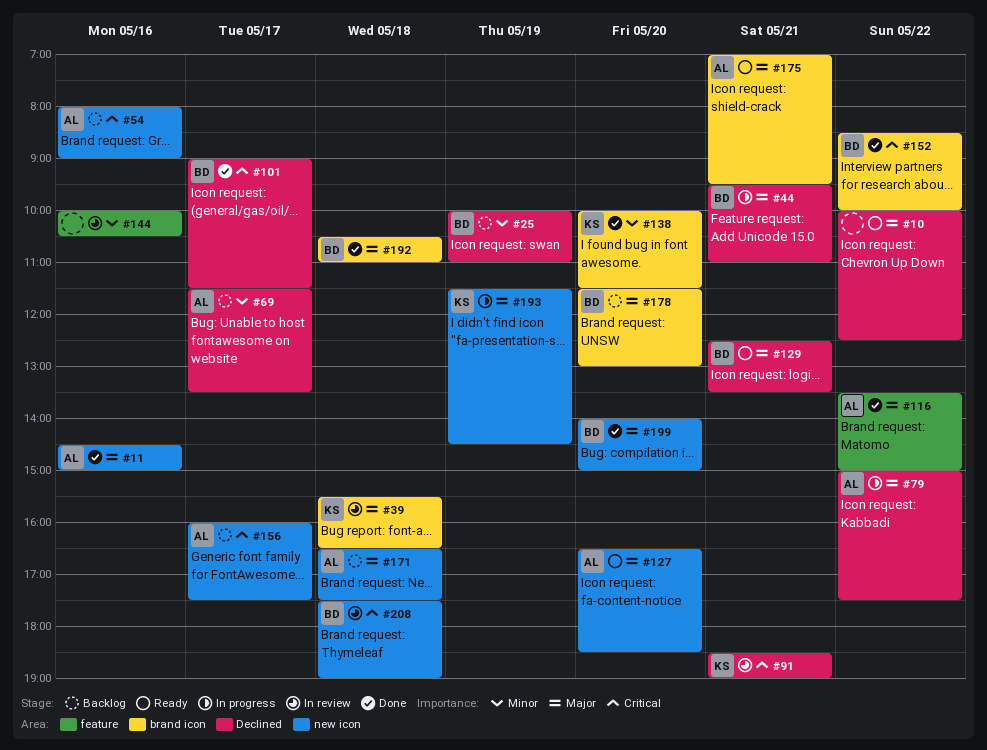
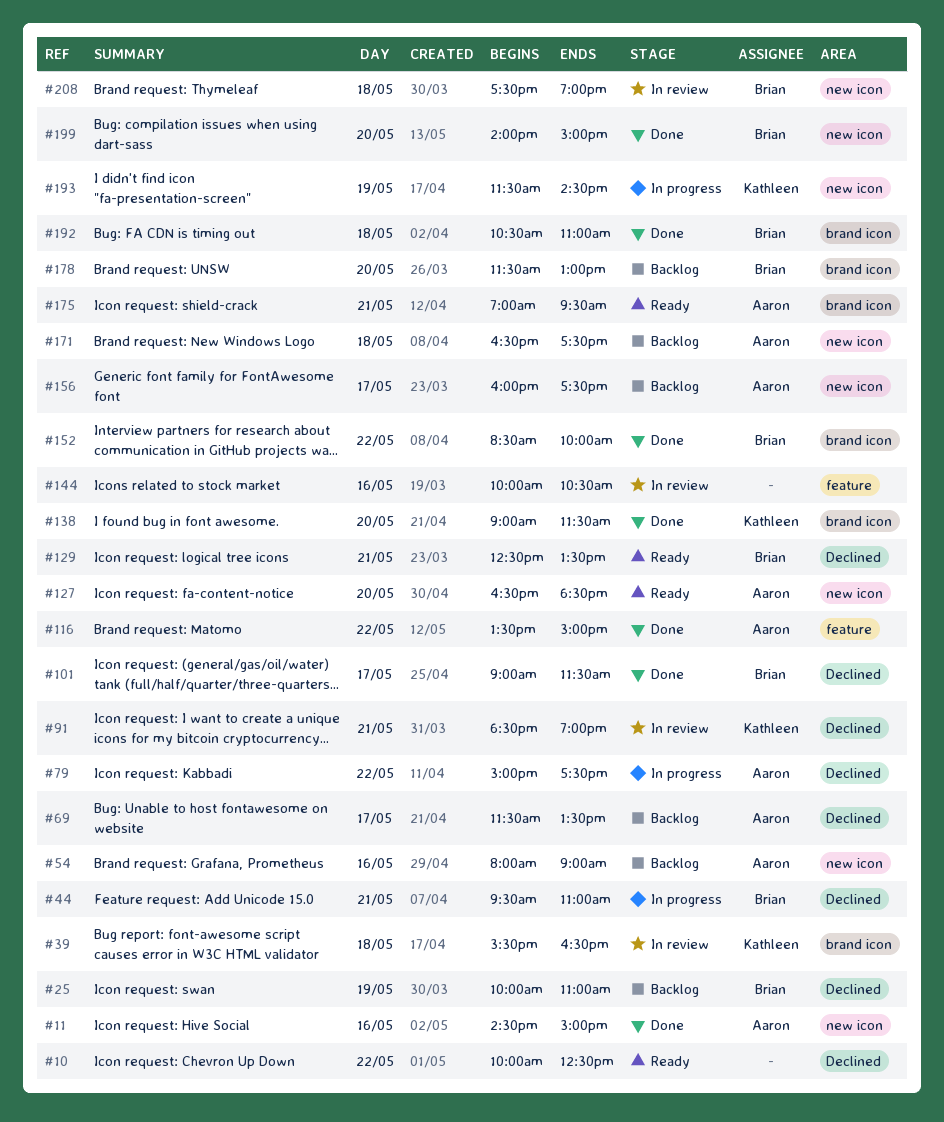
#138, begins: 10:00 -> 09:00

